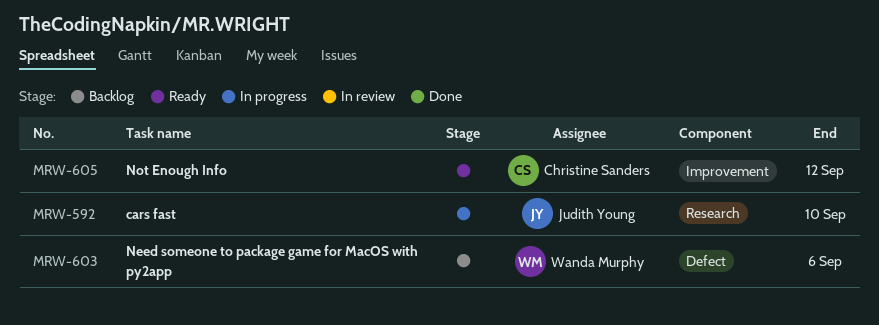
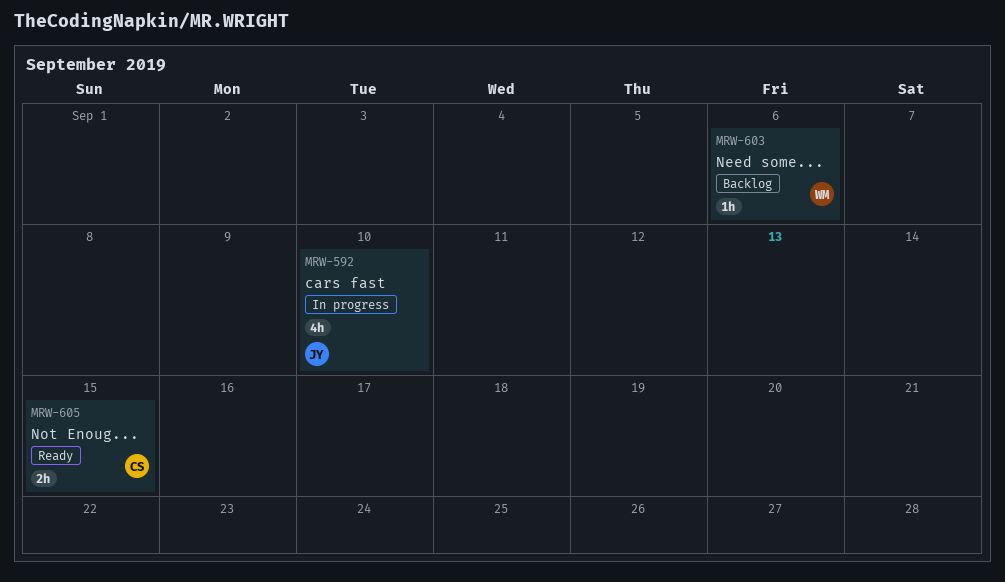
MRW-605, due: Sep 12 -> Sep 15

